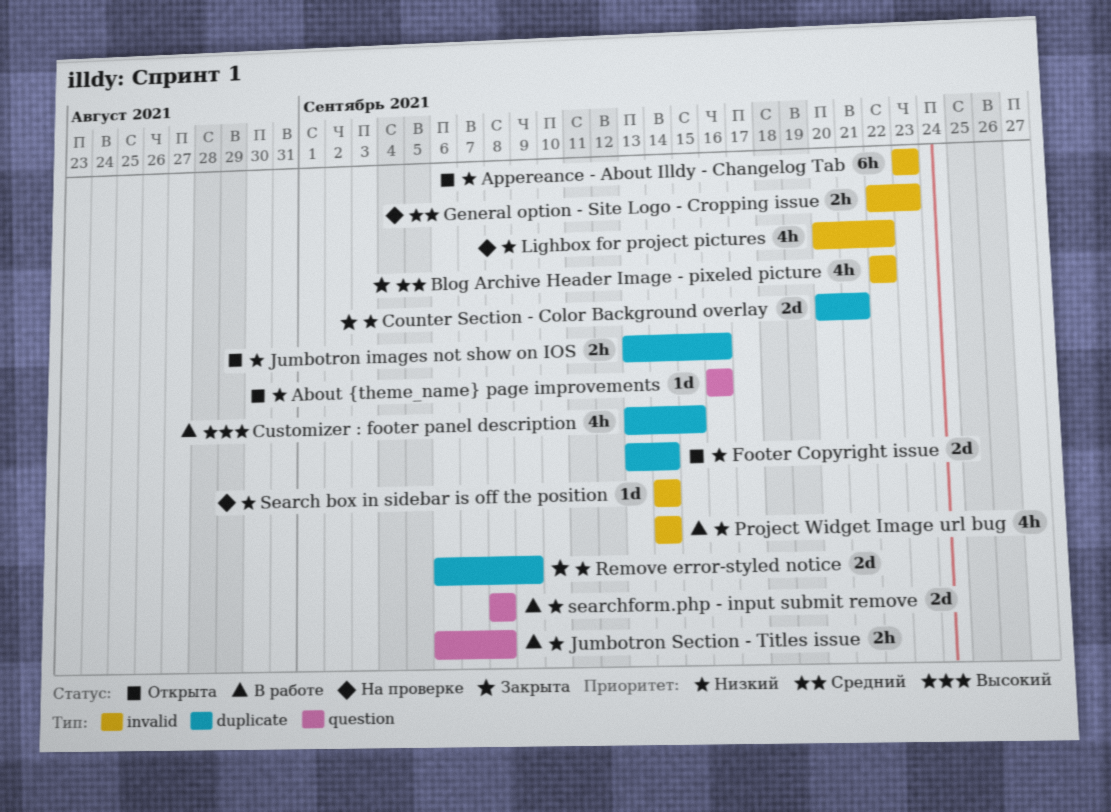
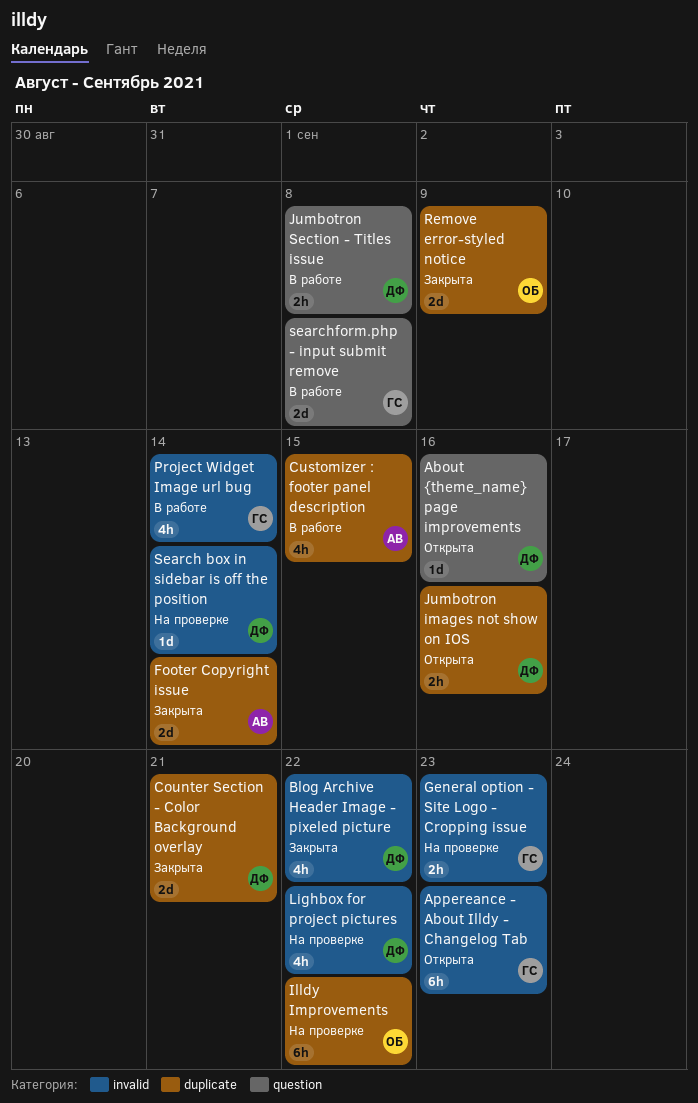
Footer Copyright issue, status: Открыта -> Закрыта
Illdy Improvements: none -> present

